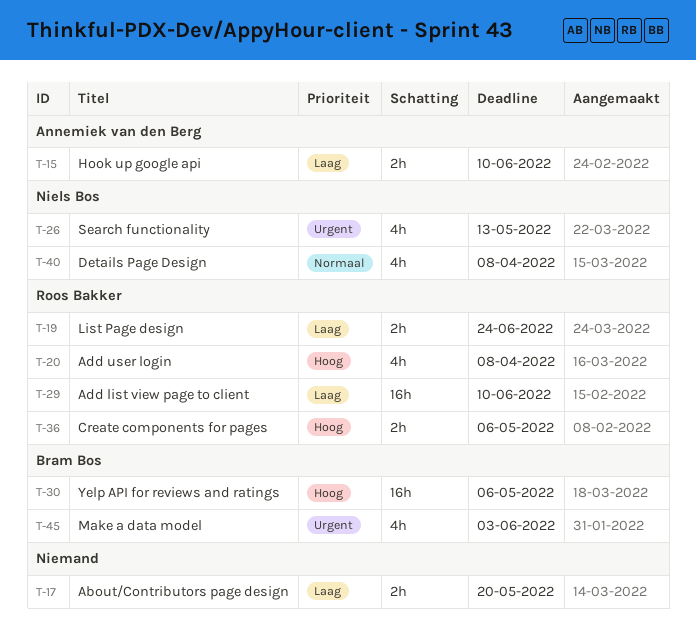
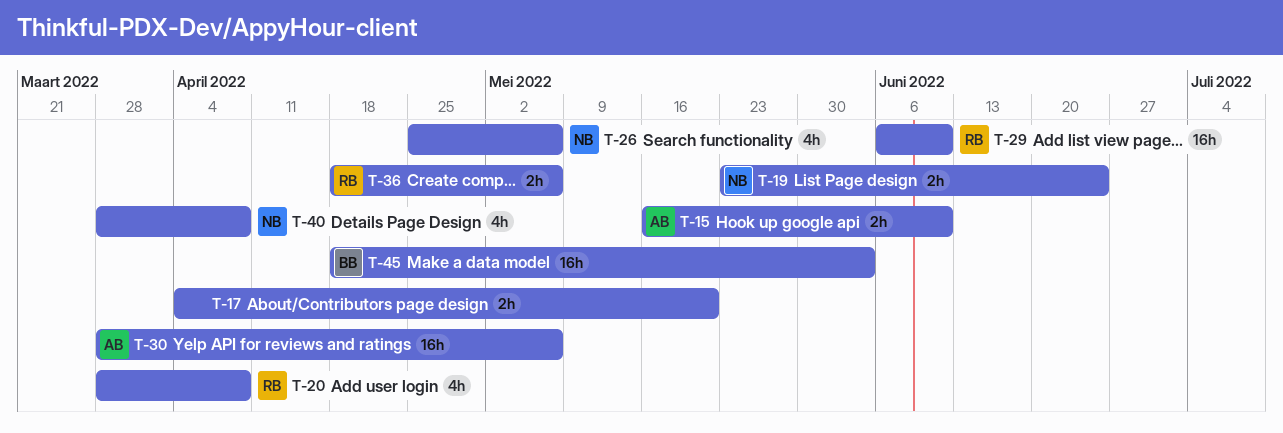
T-19, owner: Roos Bakker -> Niels Bos
T-26, due: May 13 -> May 6
T-30, owner: Bram Bos -> Annemiek van den Berg
T-45, estimate: 4h -> 16h

